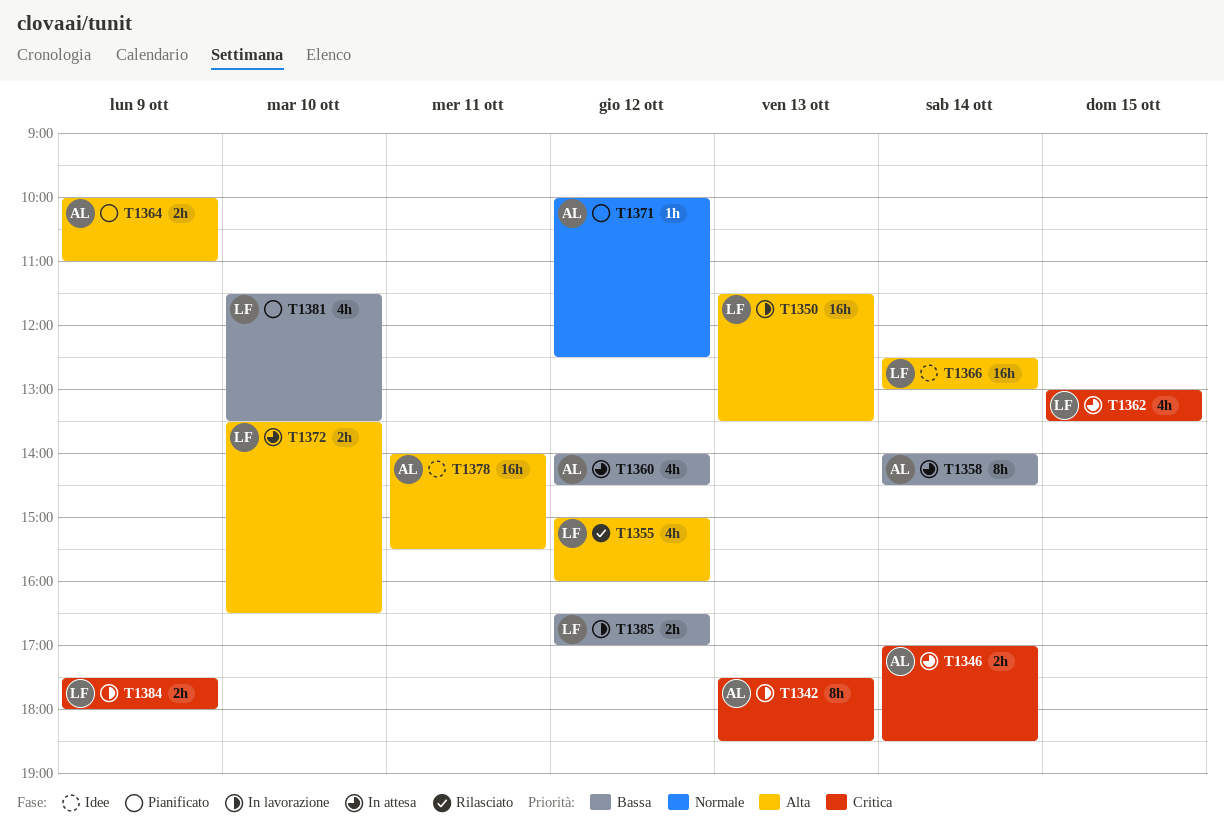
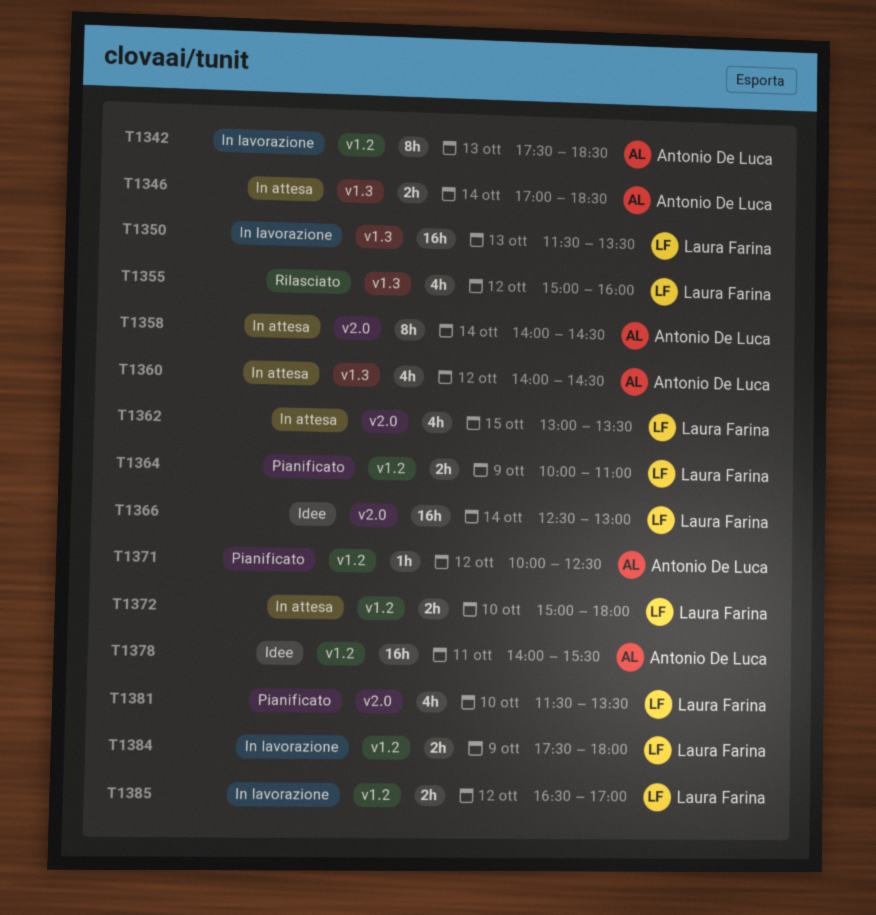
T1364, owner: Antonio De Luca -> Laura Farina
T1372, begins: 13:30 -> 15:00
T1372, ends: 16:30 -> 18:00

